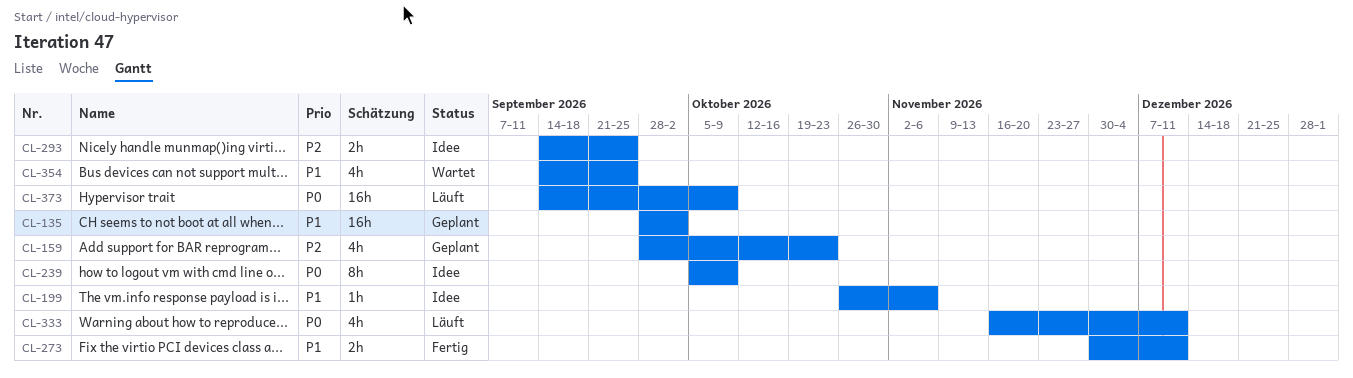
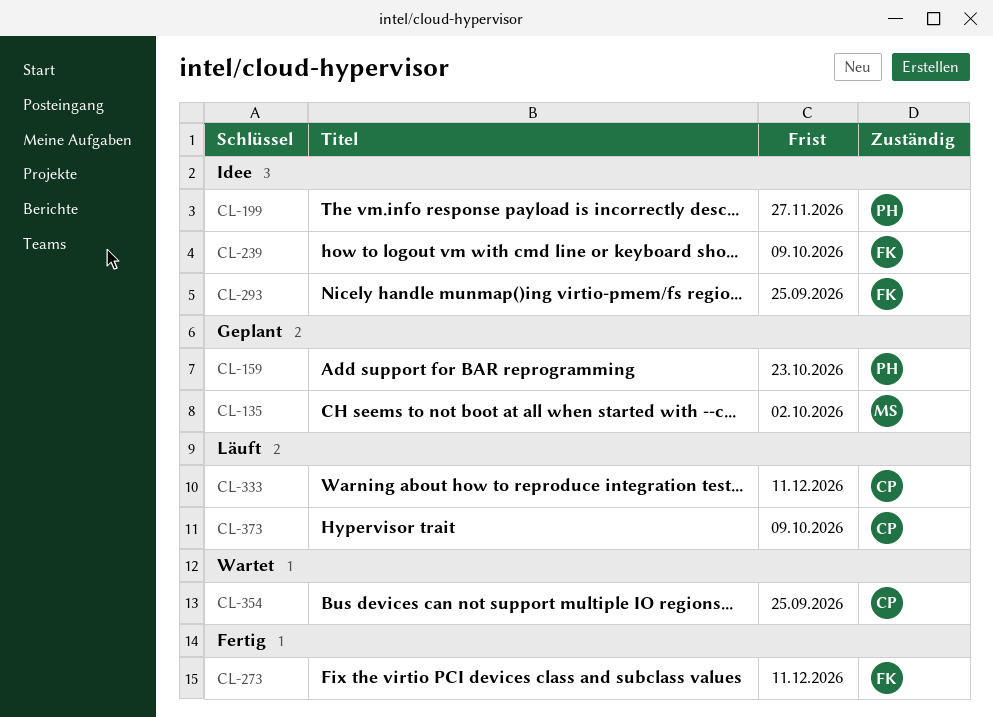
CL-199, due: Nov 6 -> Nov 27

